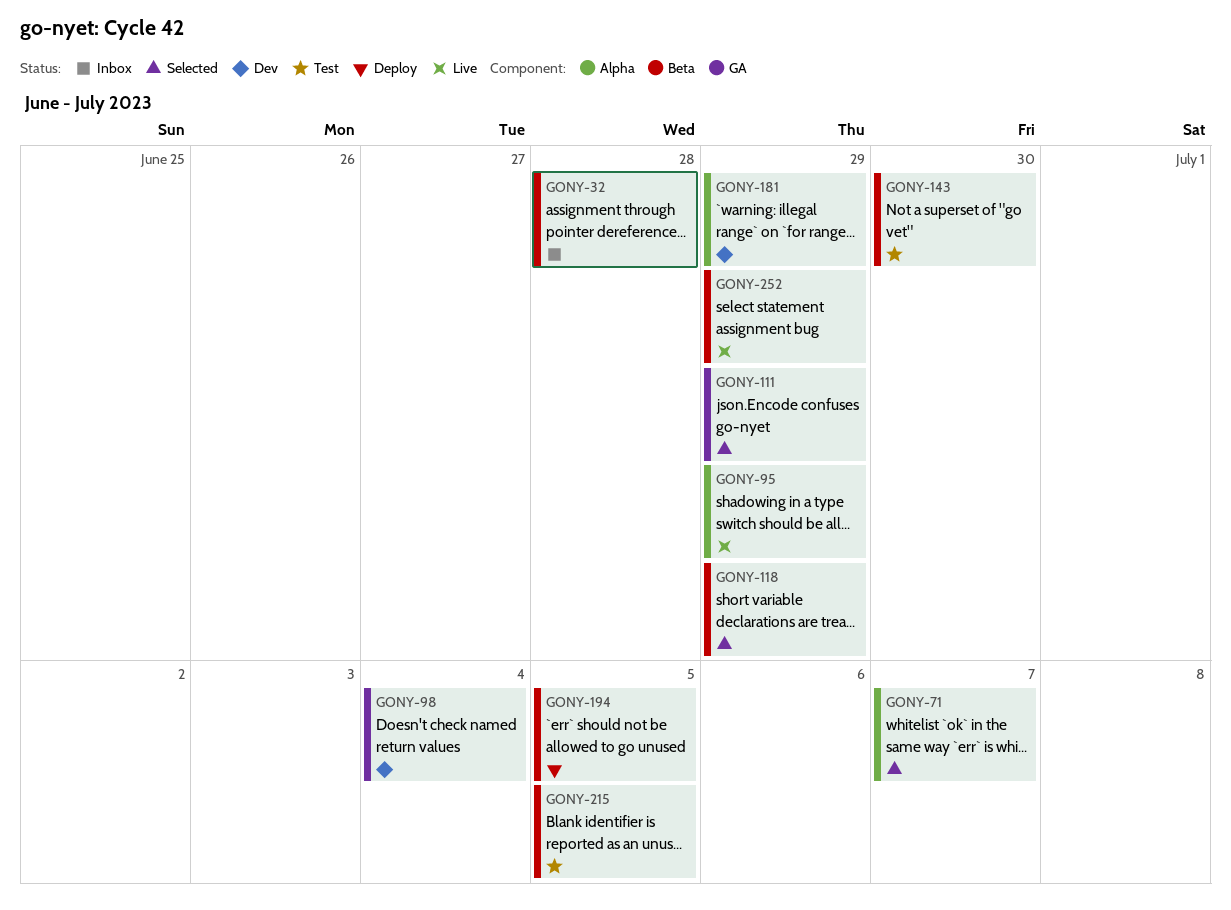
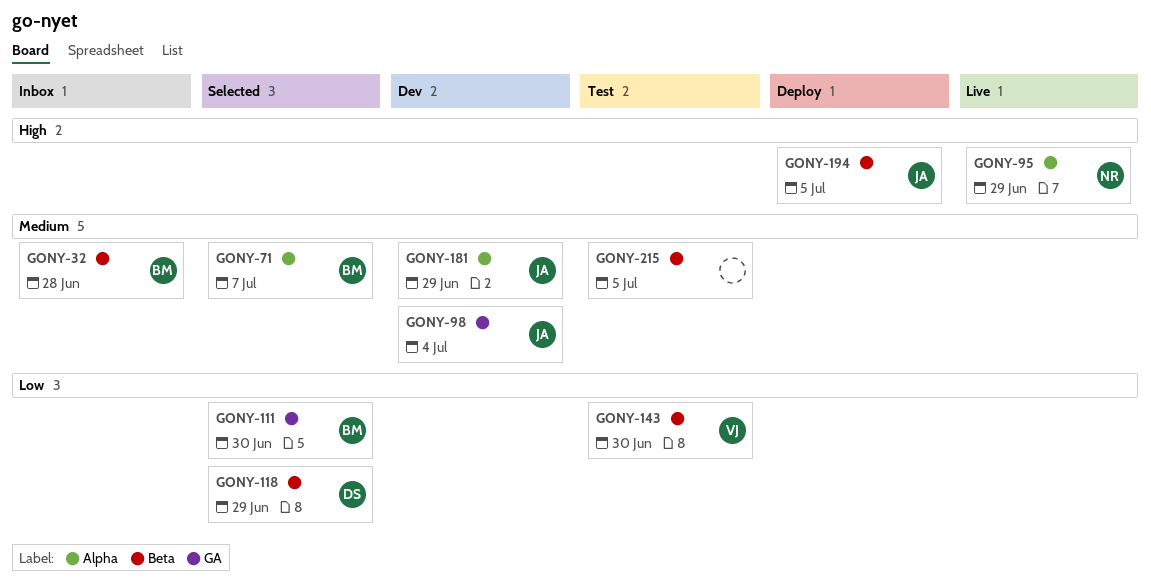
GONY-111, due: Jun 29 -> Jun 30
GONY-252: present -> none

